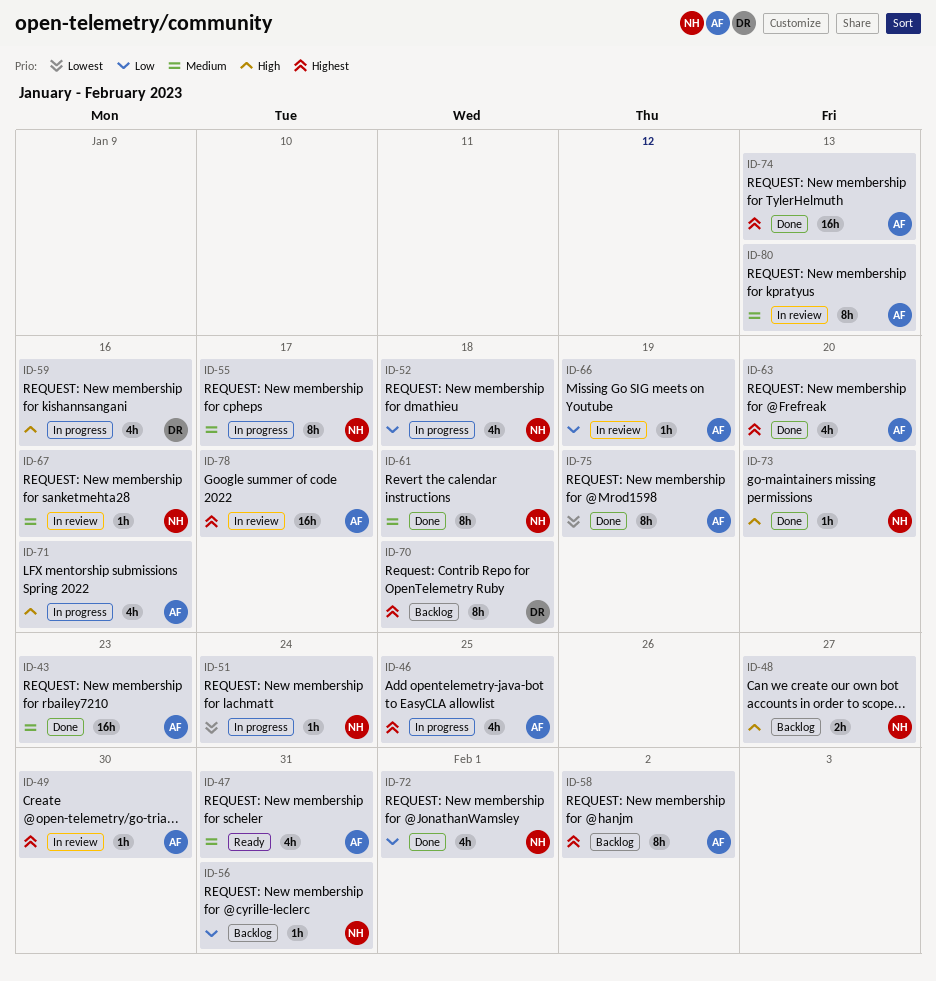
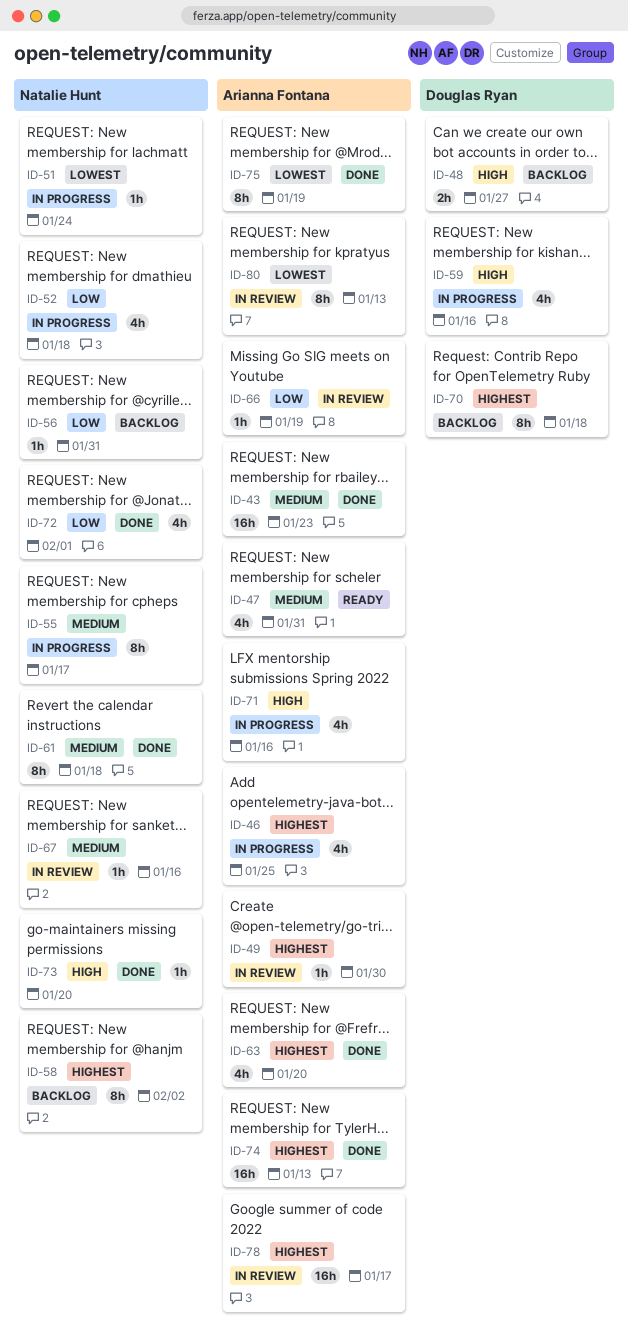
ID-48, owner: Natalie Hunt -> Douglas Ryan
ID-58, owner: Arianna Fontana -> Natalie Hunt
ID-80, priority: Medium -> Lowest

